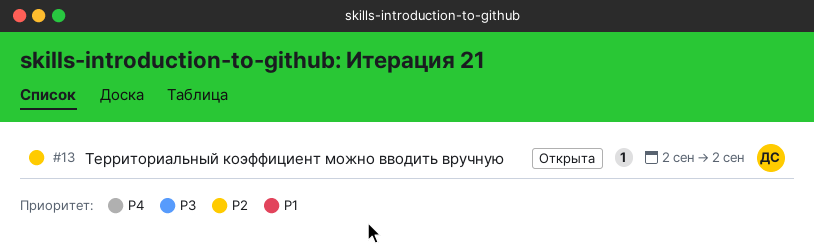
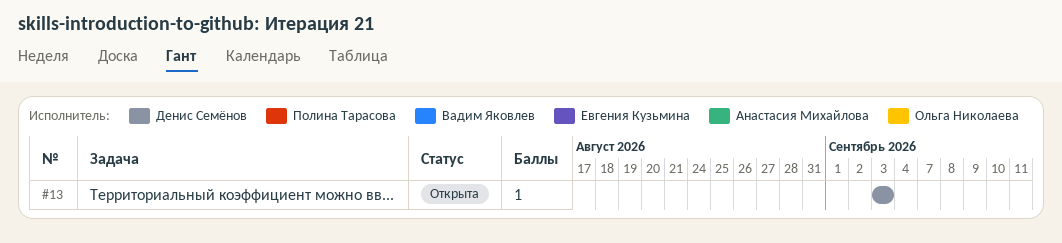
#13, start: Sep 2 -> Sep 3
#13, due: Sep 2 -> Sep 3

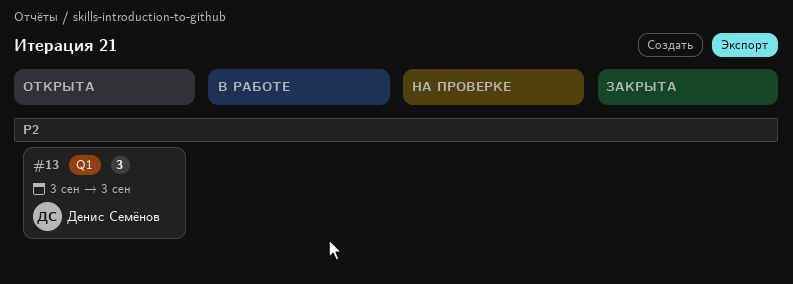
#13, estimate: 1 -> 3

